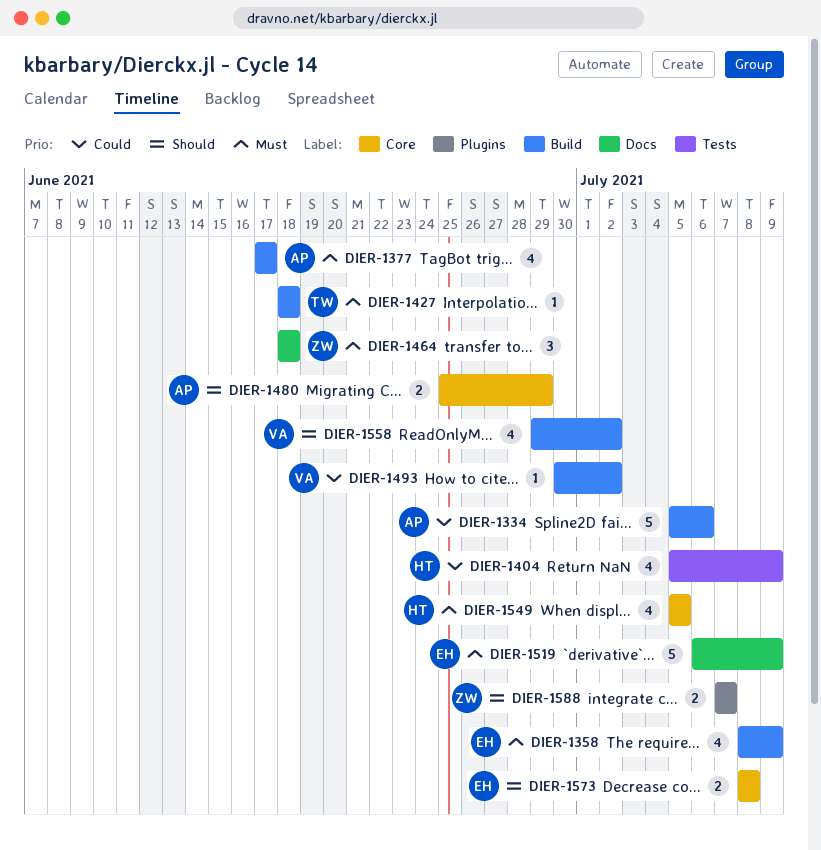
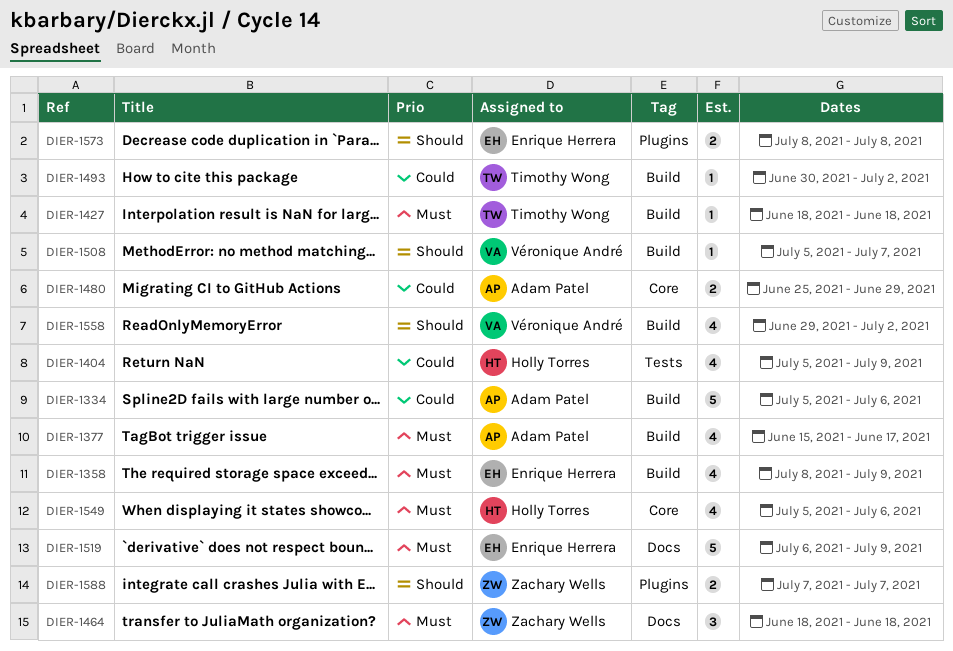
DIER-1377, start: Jun 17 -> Jun 15
DIER-1480, priority: Should -> Could
DIER-1493, owner: Véronique André -> Timothy Wong
DIER-1508: none -> present
DIER-1549, due: Jul 5 -> Jul 6
DIER-1573, label: Core -> Plugins

